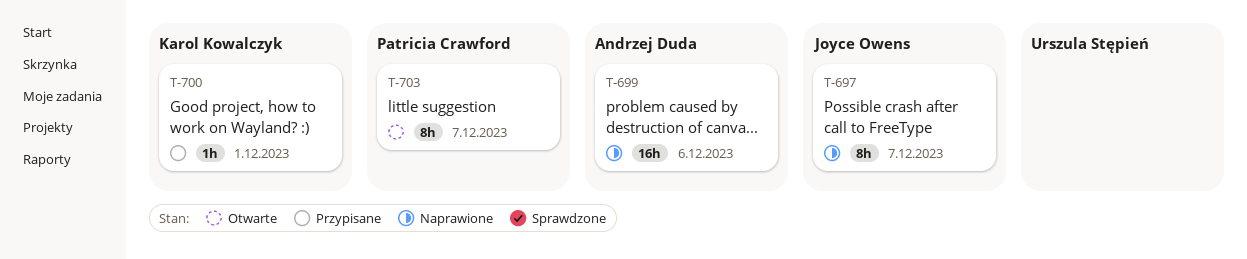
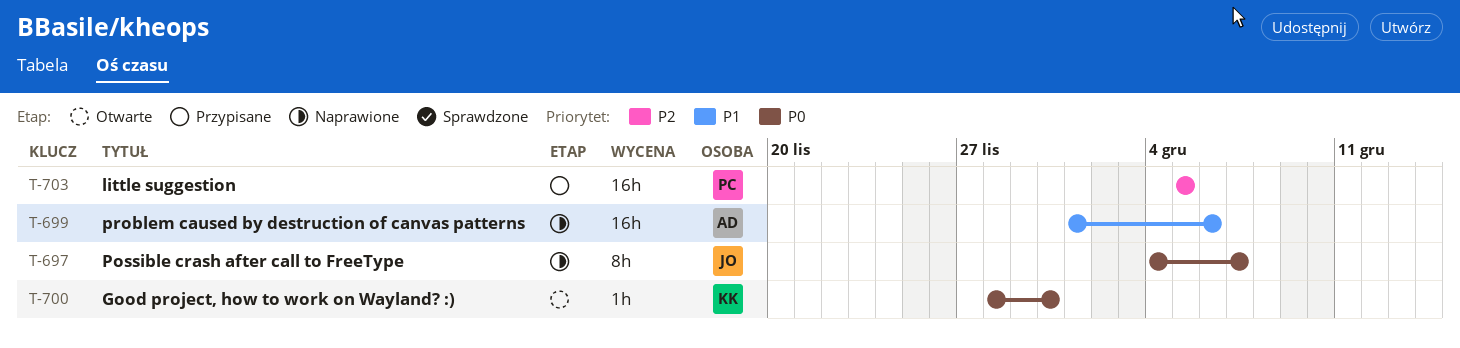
T-700, status: Przypisane -> Otwarte
T-700, due: Dec 1 -> Nov 30
T-703, status: Otwarte -> Przypisane
T-703, estimate: 8h -> 16h
T-703, due: Dec 7 -> Dec 5

